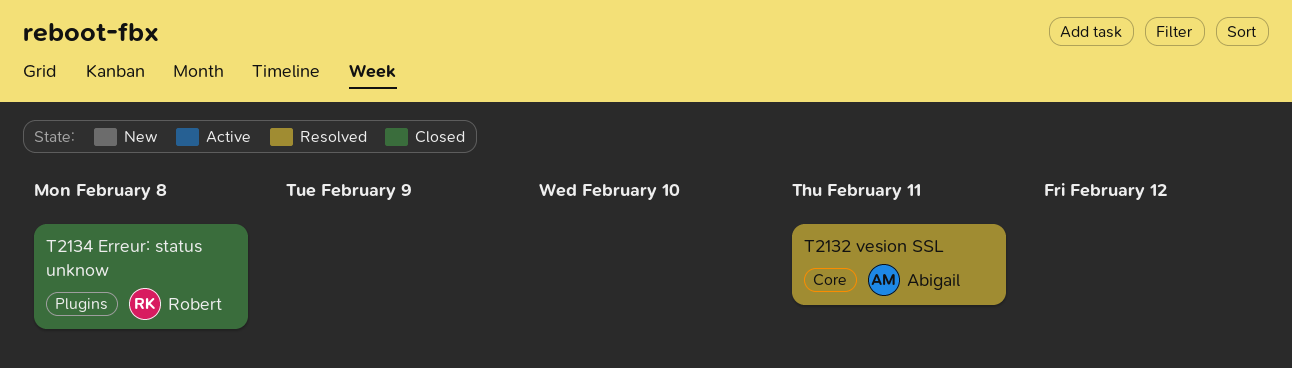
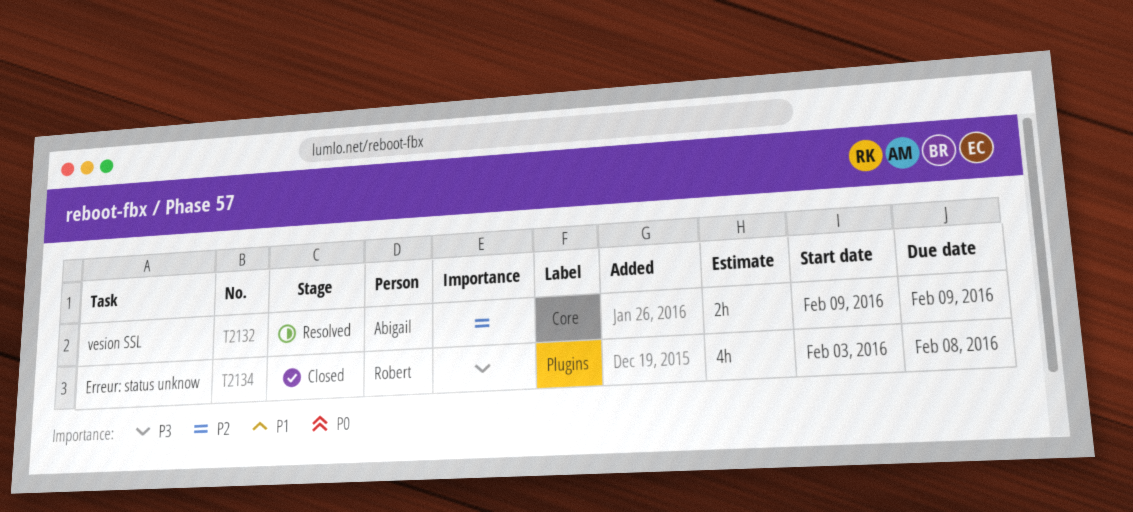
T2132, due: Feb 11 -> Feb 9

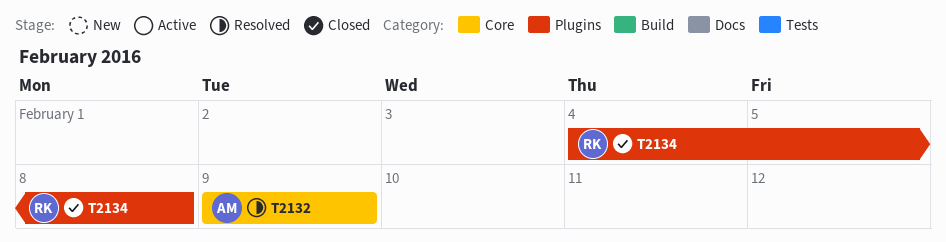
T2134, start: Feb 3 -> Feb 4

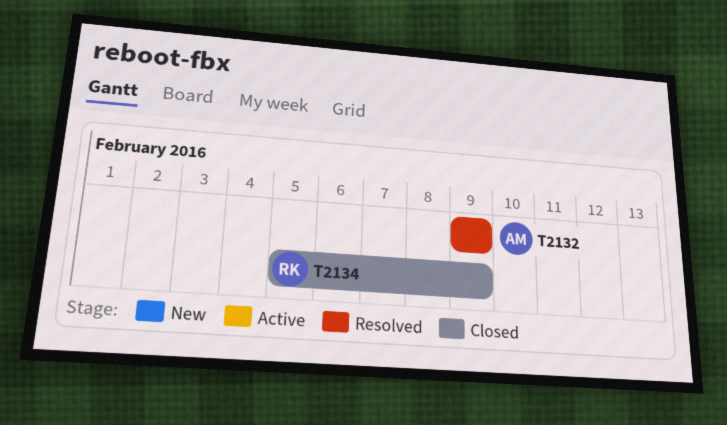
T2134, start: Feb 4 -> Feb 5
T2134, due: Feb 8 -> Feb 9

